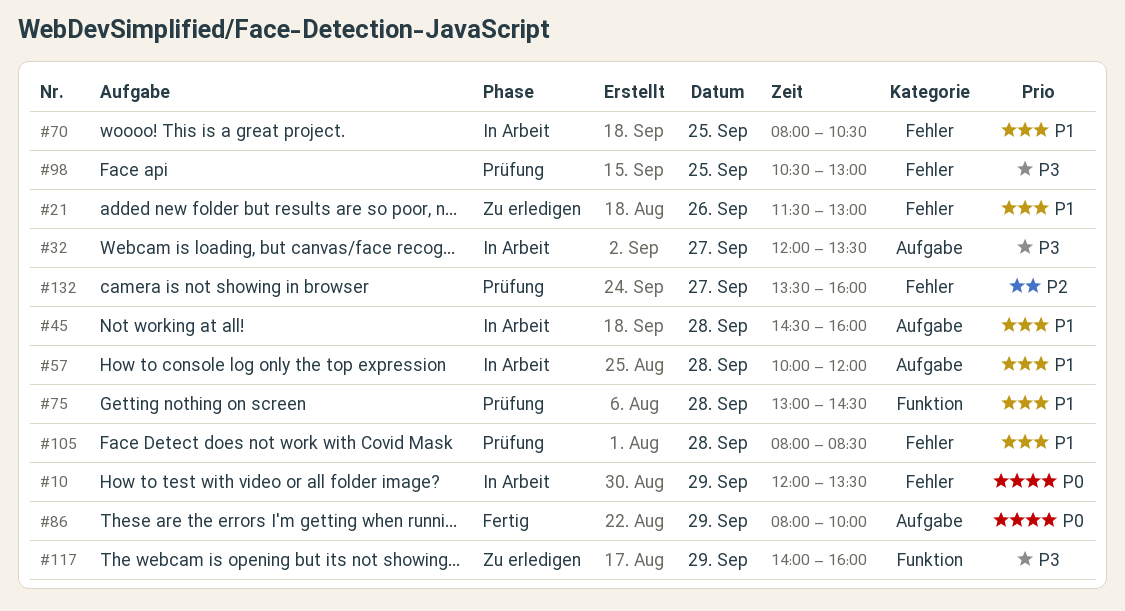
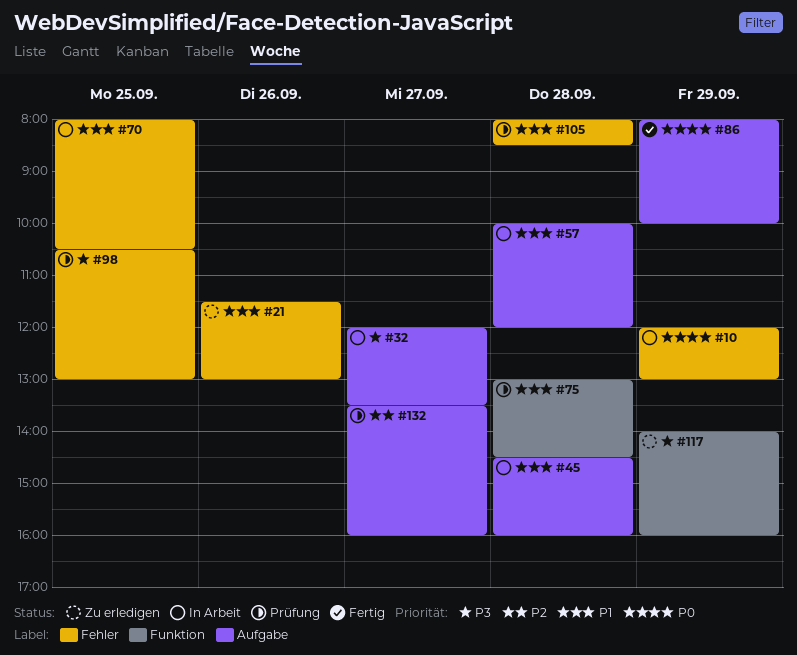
#10, ends: 13:30 -> 13:00
#132, label: Fehler -> Aufgabe

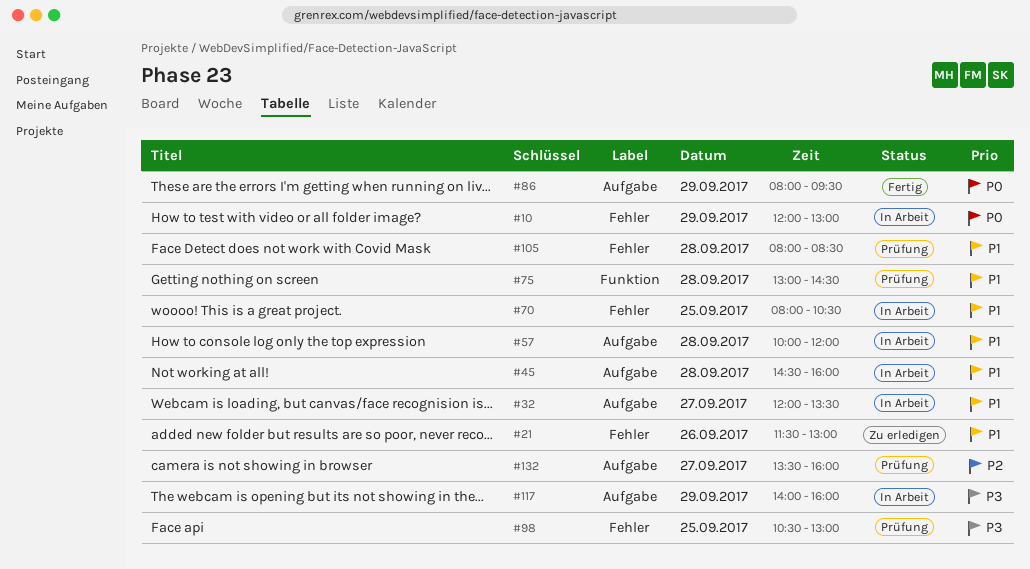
#32, priority: P3 -> P1
#86, ends: 10:00 -> 09:30
#117, status: Zu erledigen -> In Arbeit
#117, label: Funktion -> Aufgabe

